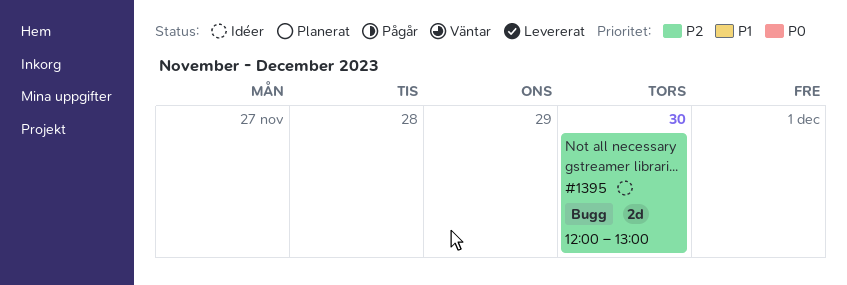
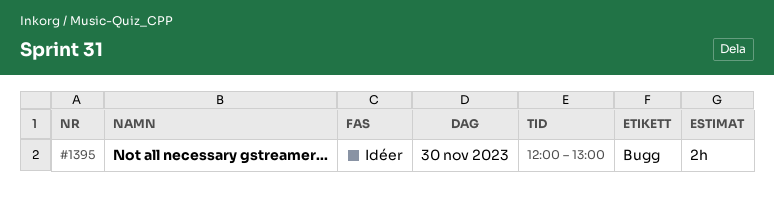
#1395, estimate: 2d -> 2h

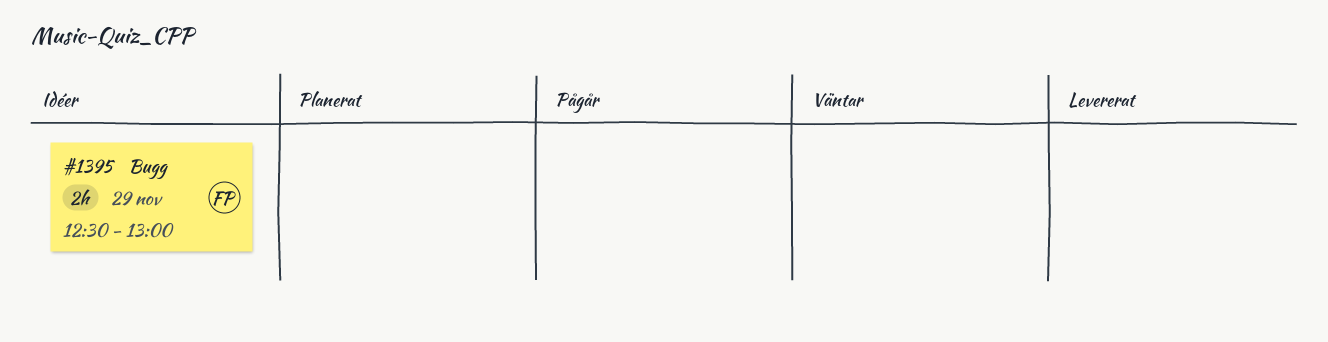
#1395, day: Nov 30 -> Nov 29
#1395, begins: 12:00 -> 12:30

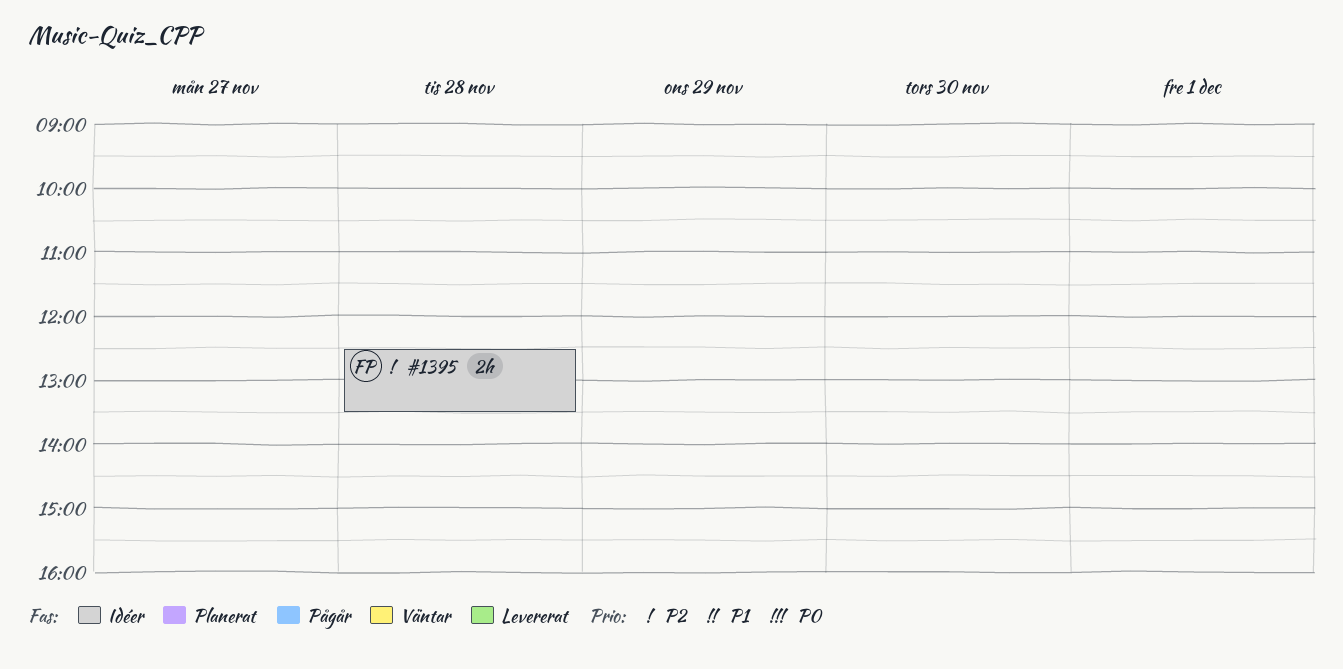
#1395, day: Nov 29 -> Nov 28
#1395, ends: 13:00 -> 13:30

